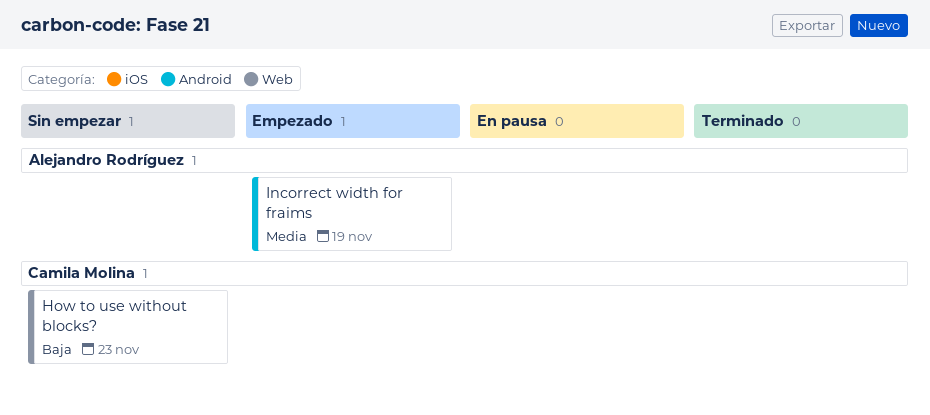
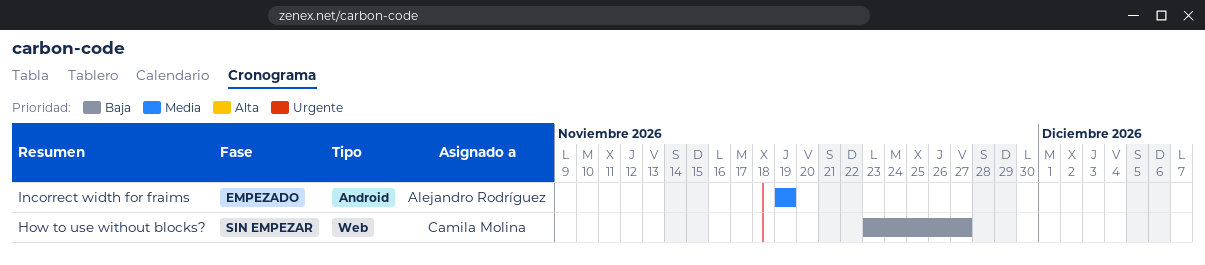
How to use without blocks?, due: Nov 23 -> Nov 27

